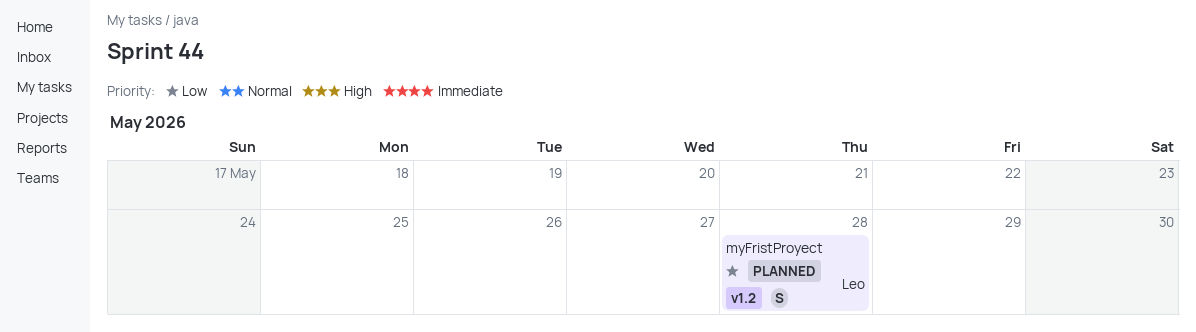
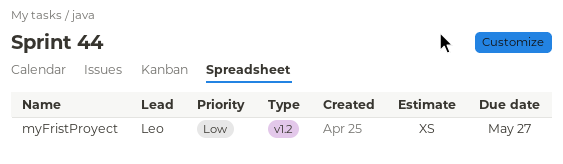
myFristProyect, estimate: S -> XS
myFristProyect, due: May 28 -> May 27

